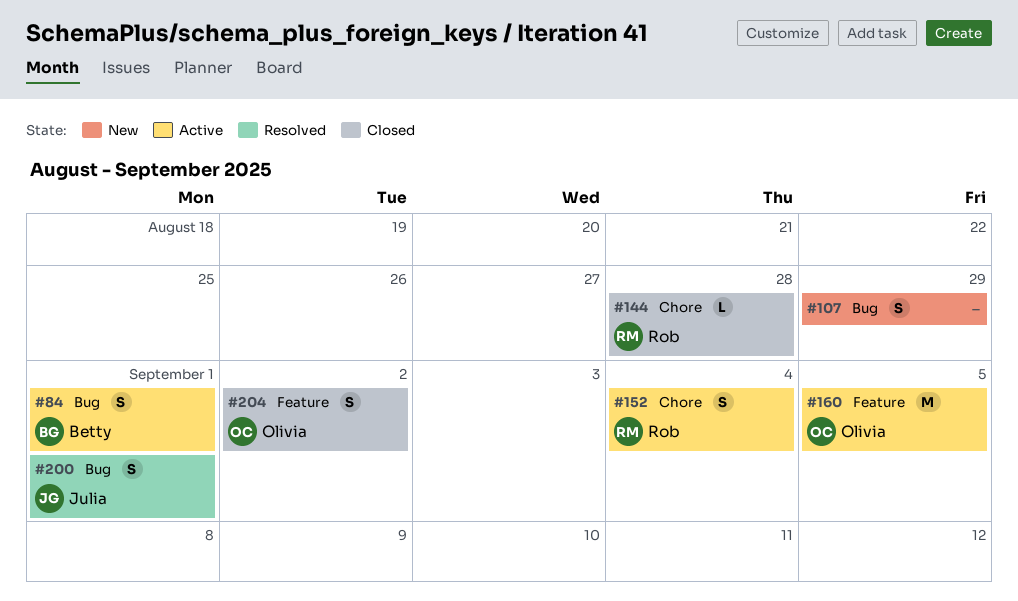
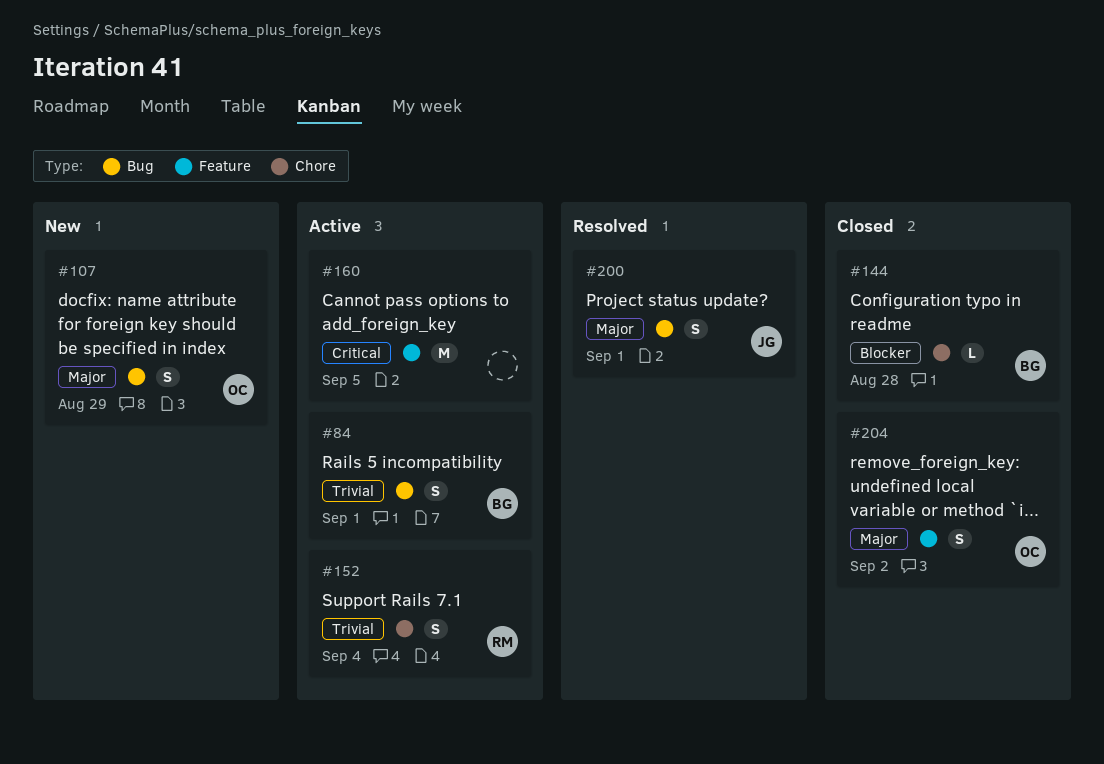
#107, owner: none -> Olivia
#144, owner: Rob -> Betty
#160, owner: Olivia -> none

